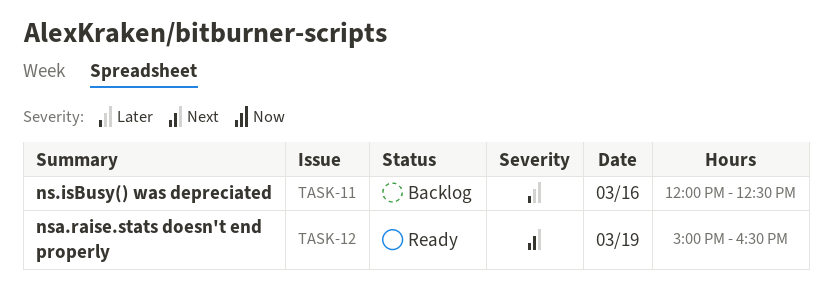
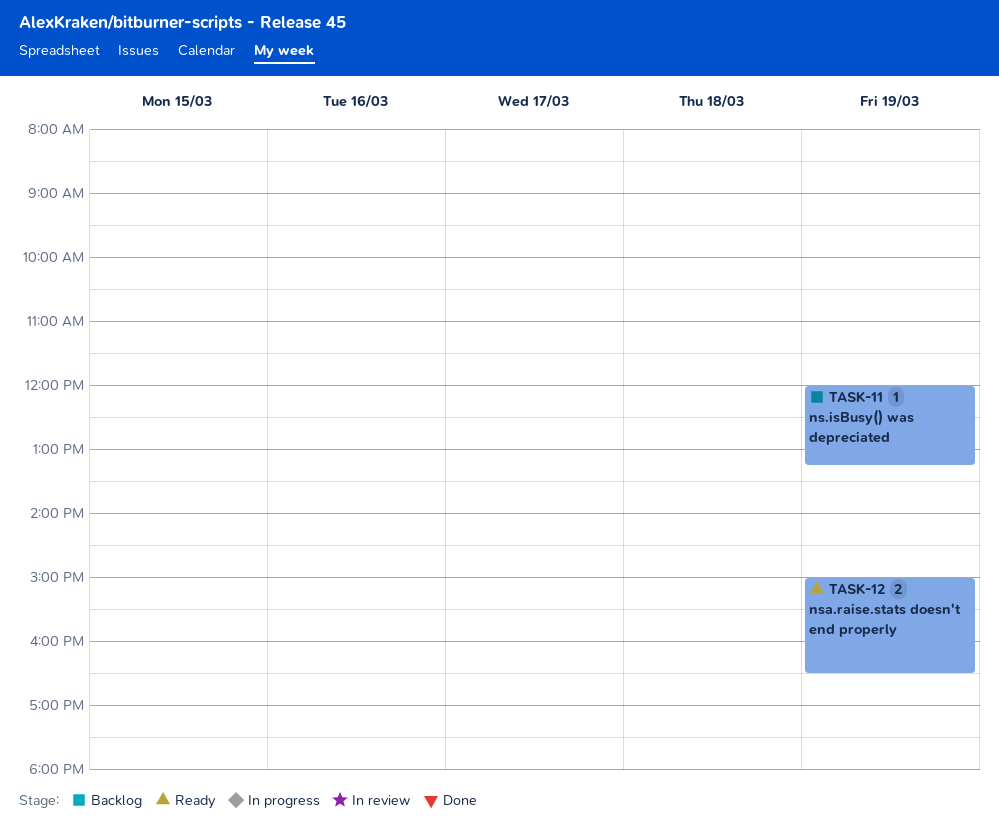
TASK-11, day: Mar 16 -> Mar 19
TASK-11, ends: 12:30 -> 13:15

